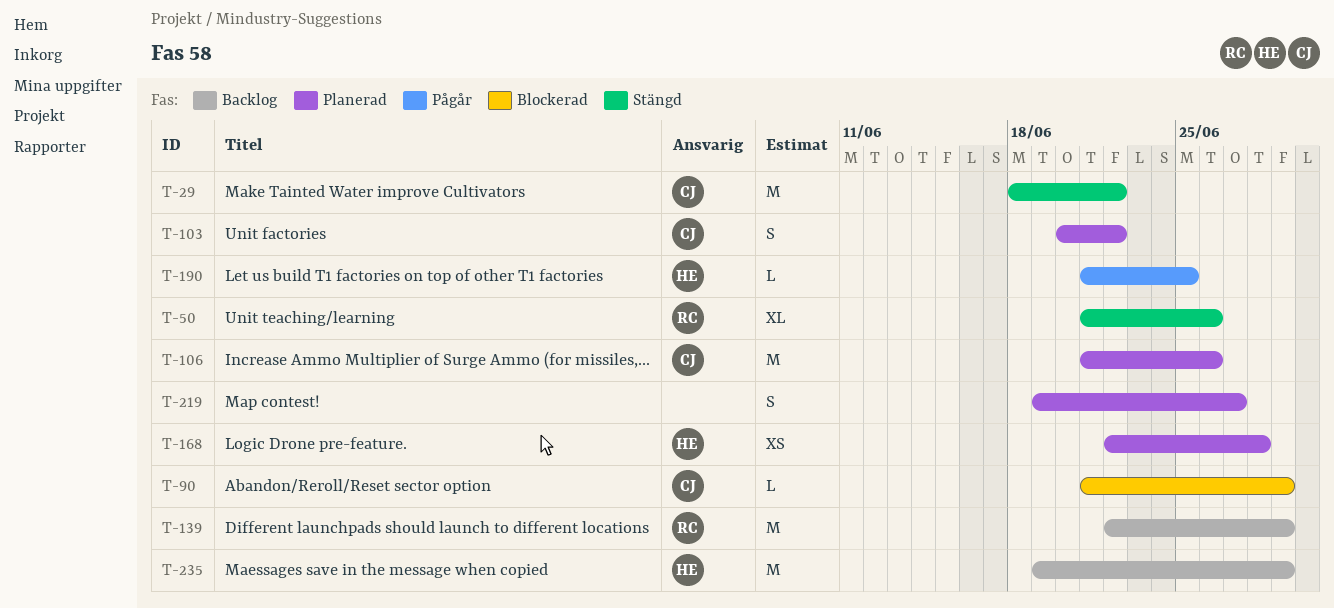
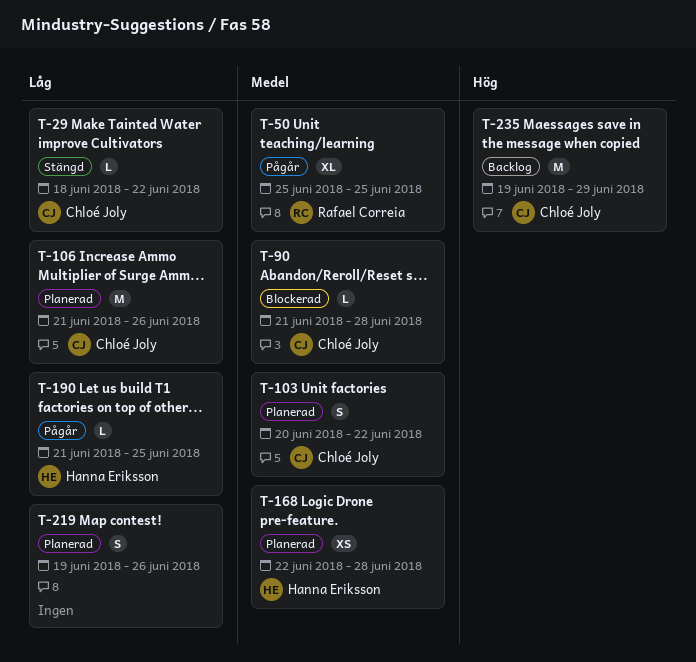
T-29, estimate: M -> L
T-50, status: Stängd -> Pågår
T-50, start: Jun 21 -> Jun 25
T-50, due: Jun 26 -> Jun 25
T-90, due: Jun 29 -> Jun 28
T-139: present -> none
T-219, due: Jun 27 -> Jun 26
T-235, owner: Hanna Eriksson -> Chloé Joly

